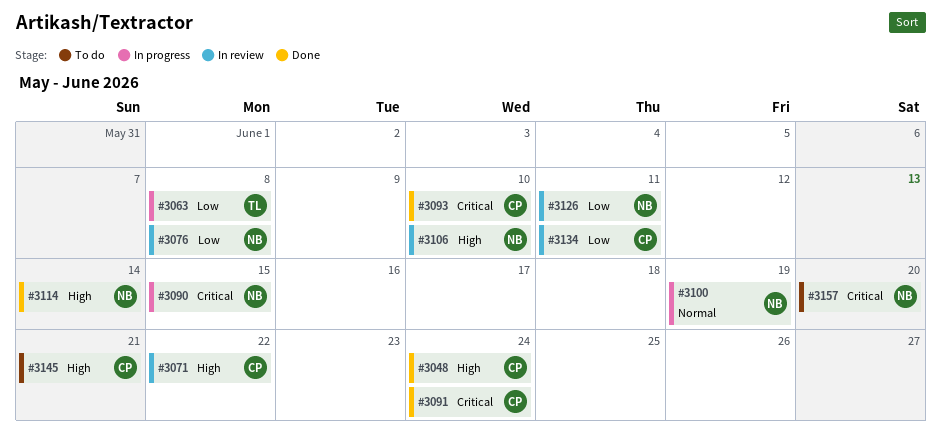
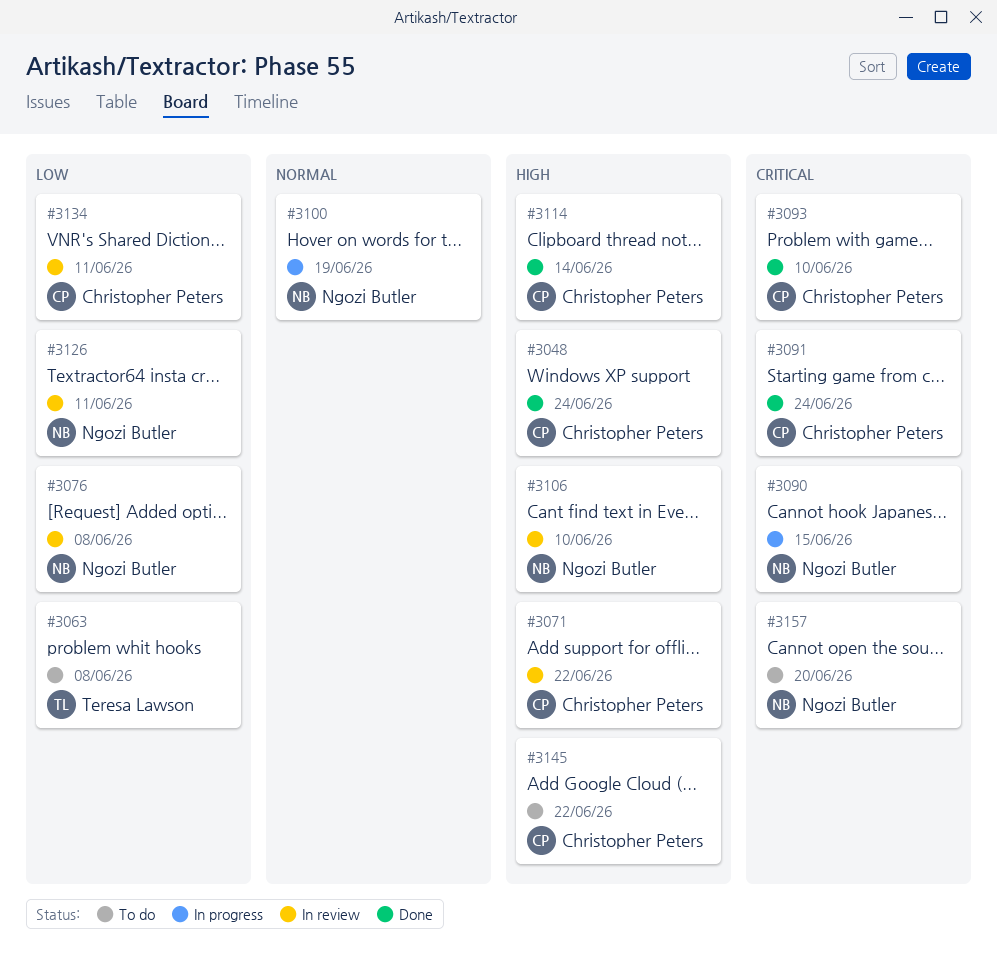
#3063, status: In progress -> To do
#3114, owner: Ngozi Butler -> Christopher Peters
#3145, due: Jun 21 -> Jun 22

